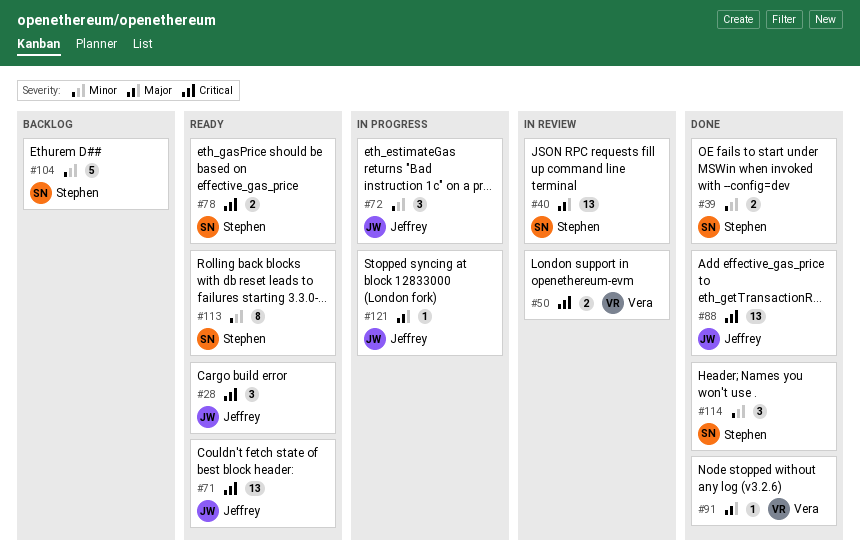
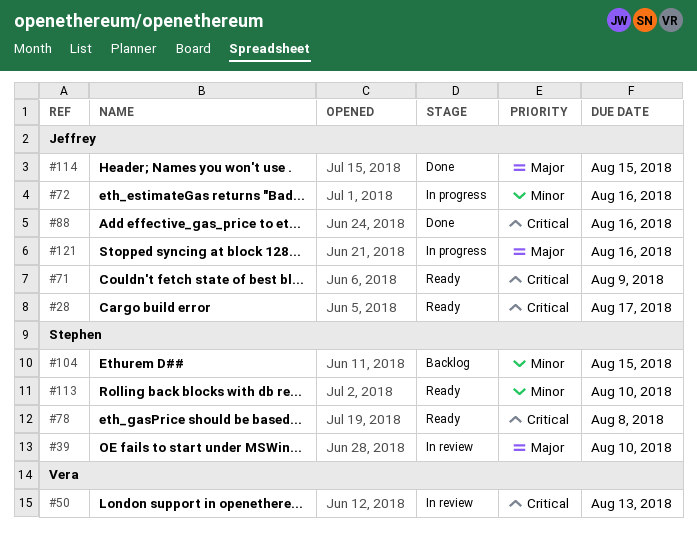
#39, status: Done -> In review
#39, priority: Minor -> Major
#40: present -> none
#91: present -> none
#114, owner: Stephen -> Jeffrey
#114, priority: Minor -> Major

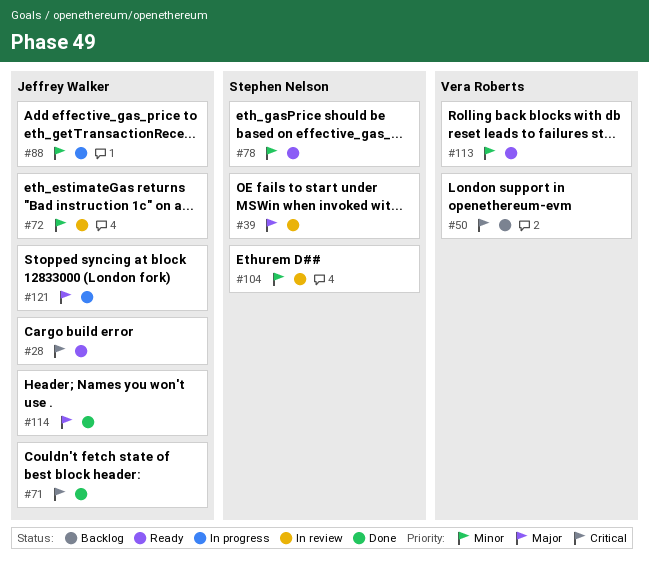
#50, status: In review -> Backlog
#71, status: Ready -> Done
#72, status: In progress -> In review
#78, priority: Critical -> Minor
#88, status: Done -> In progress
#88, priority: Critical -> Minor
#104, status: Backlog -> In review
#113, owner: Stephen Nelson -> Vera Roberts

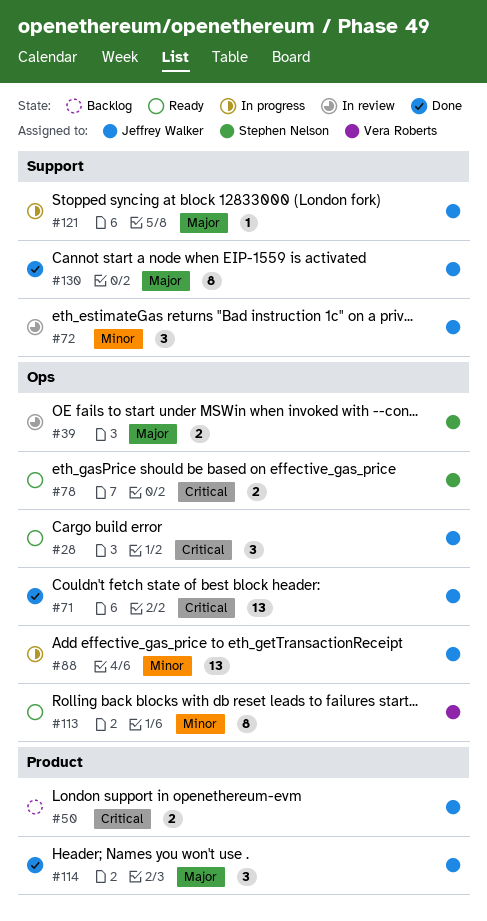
#50, owner: Vera Roberts -> Jeffrey Walker
#78, priority: Minor -> Critical
#104: present -> none
#130: none -> present

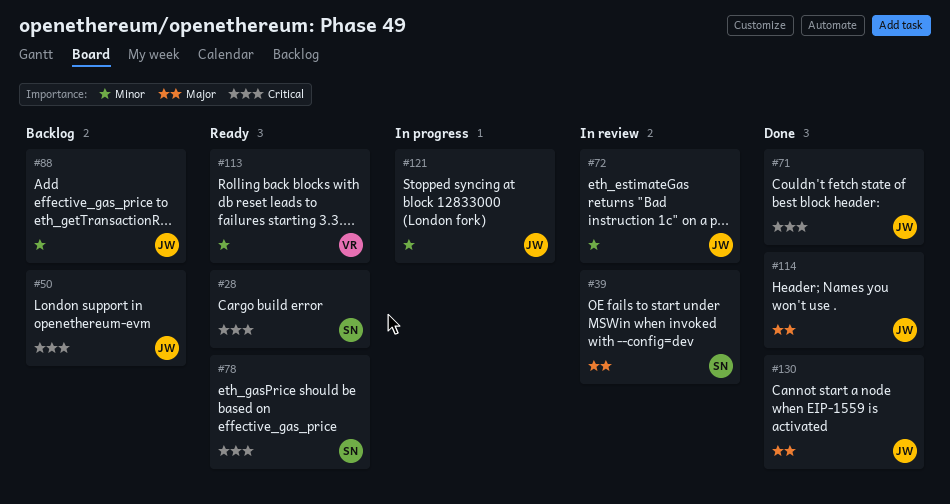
#28, owner: Jeffrey Walker -> Stephen Nelson
#88, status: In progress -> Backlog
#121, priority: Major -> Minor

